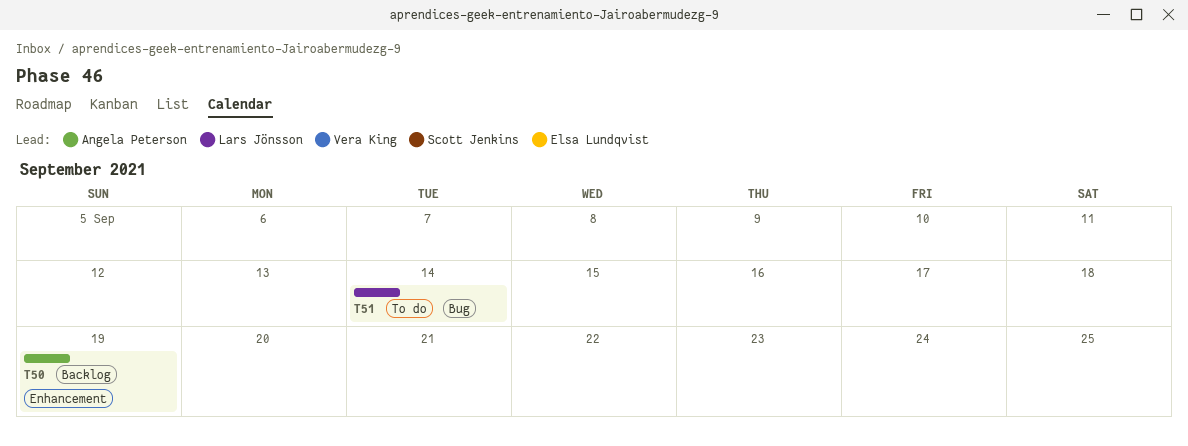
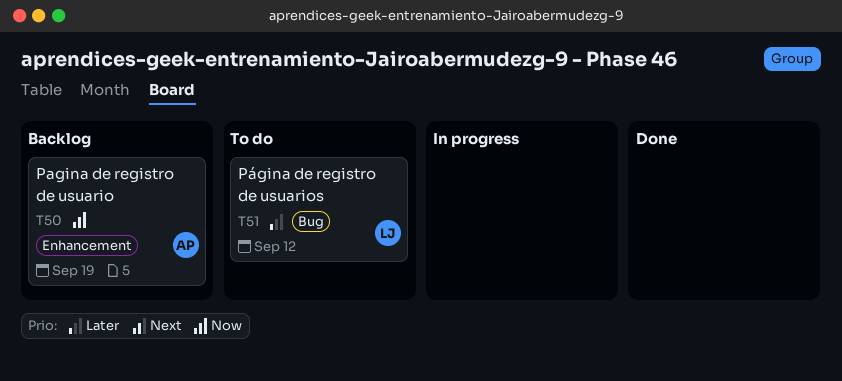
T51, due: Sep 14 -> Sep 12

